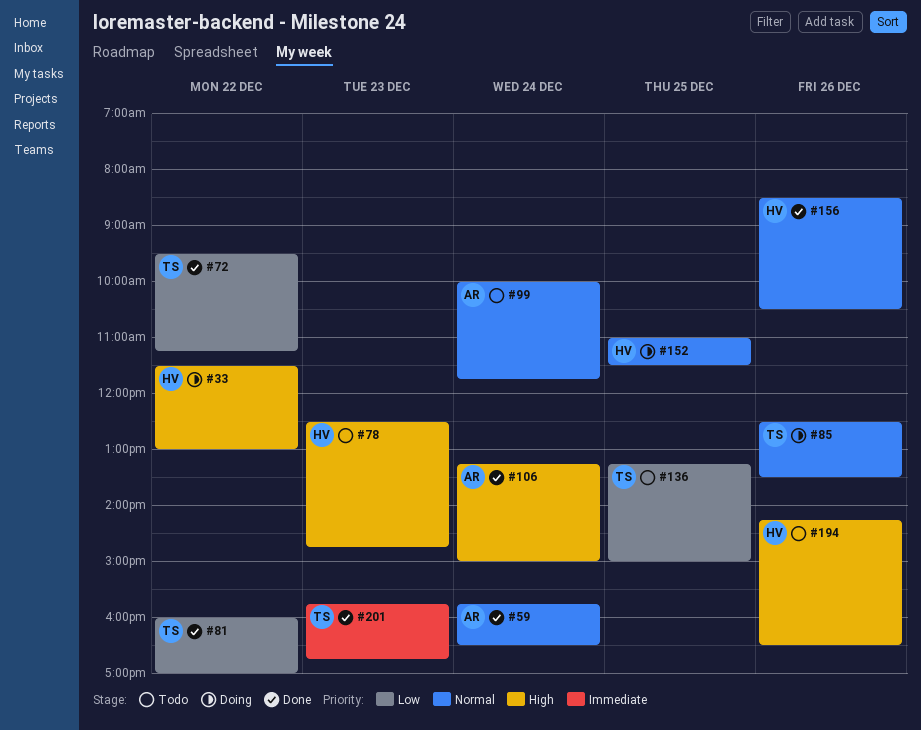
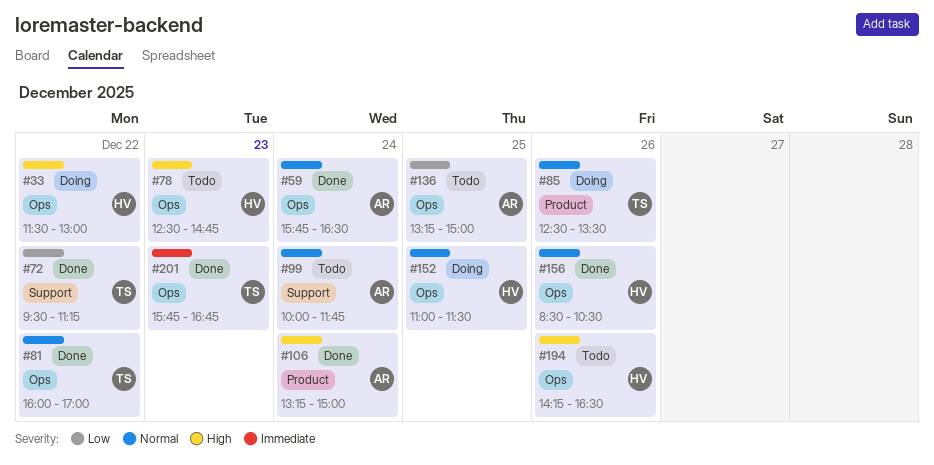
#81, priority: Low -> Normal
#136, owner: TS -> AR

